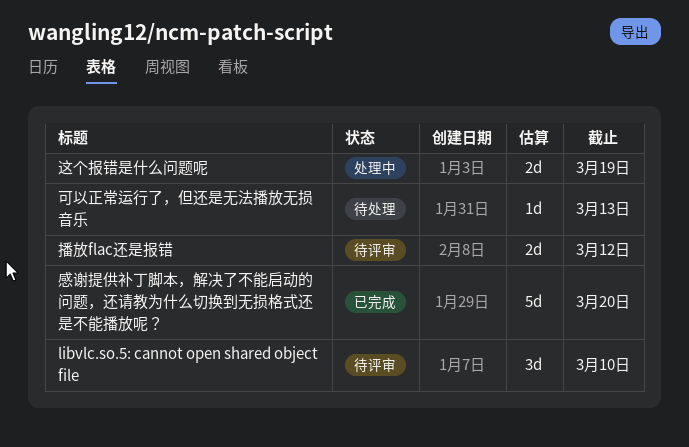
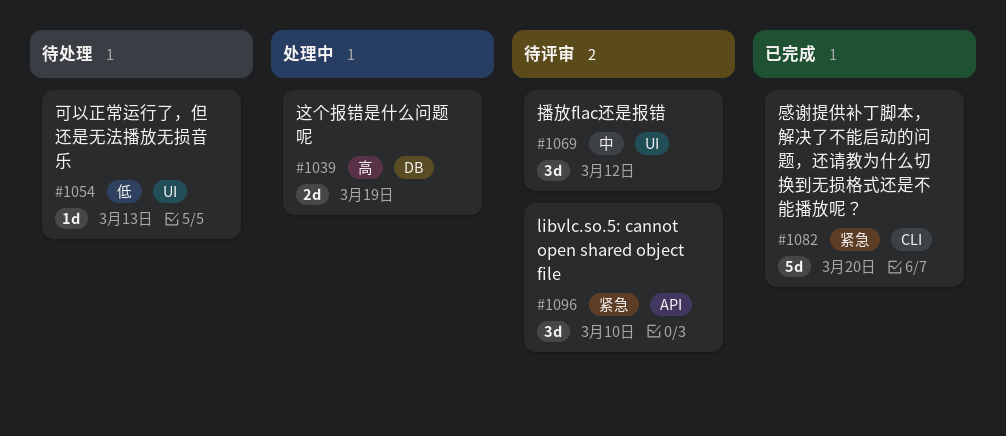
播放flac还是报错, estimate: 2d -> 3d

